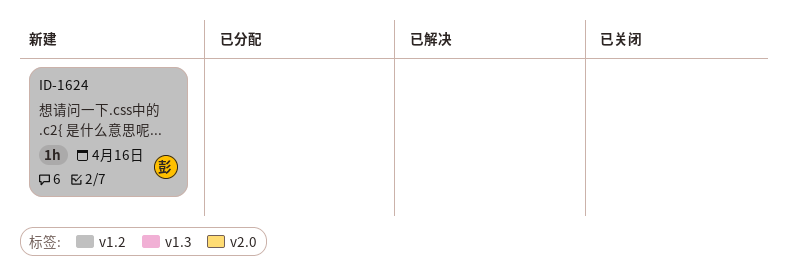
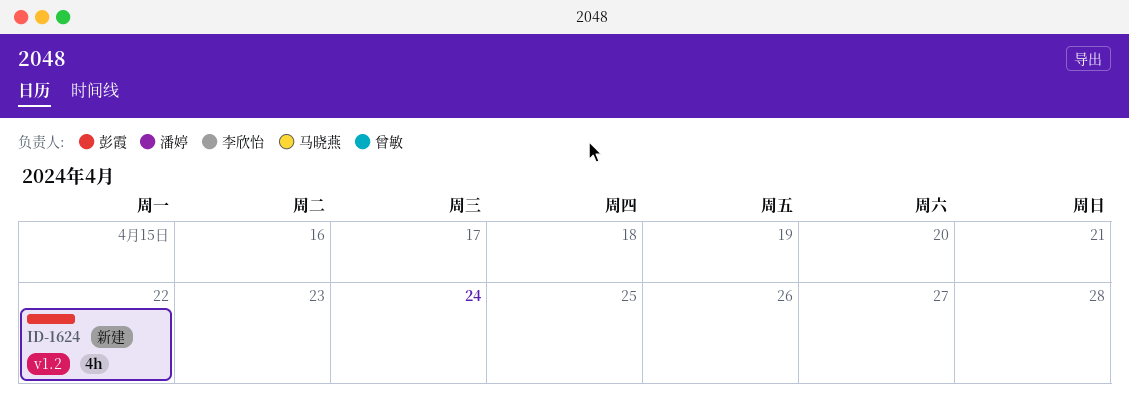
ID-1624, estimate: 1h -> 4h
ID-1624, due: Apr 16 -> Apr 22

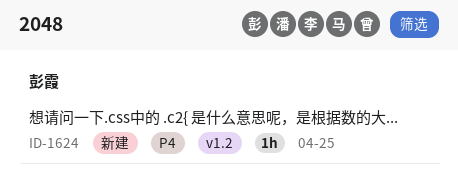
ID-1624, estimate: 4h -> 1h
ID-1624, due: Apr 22 -> Apr 25

